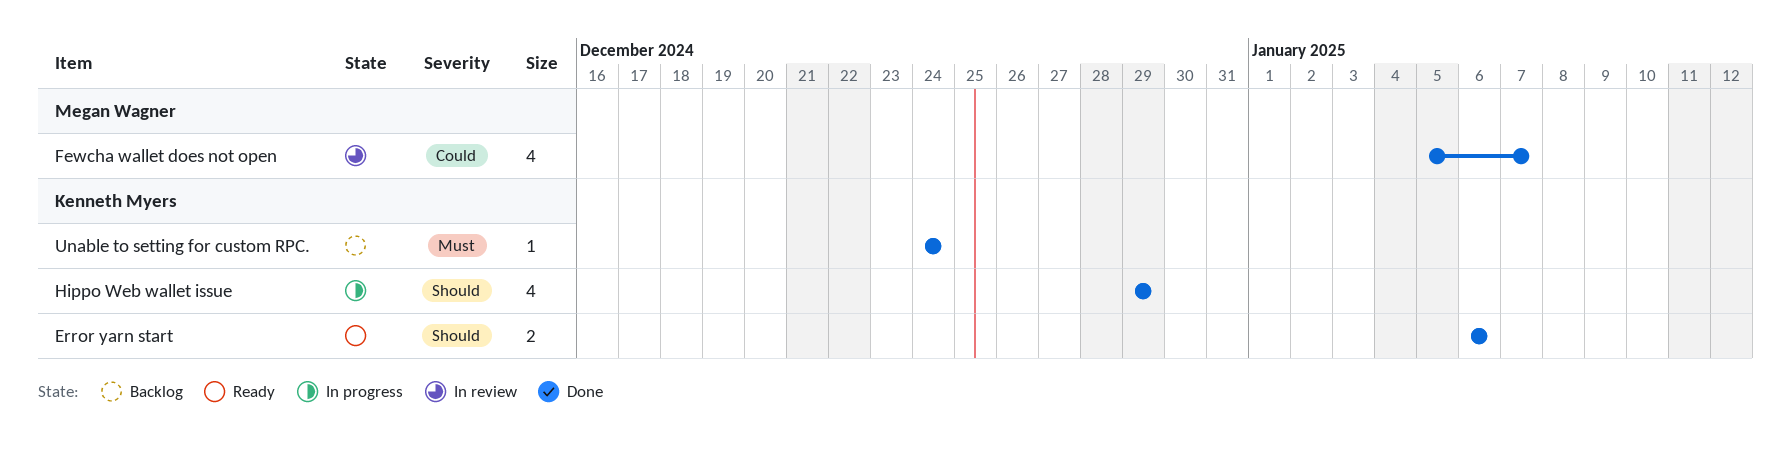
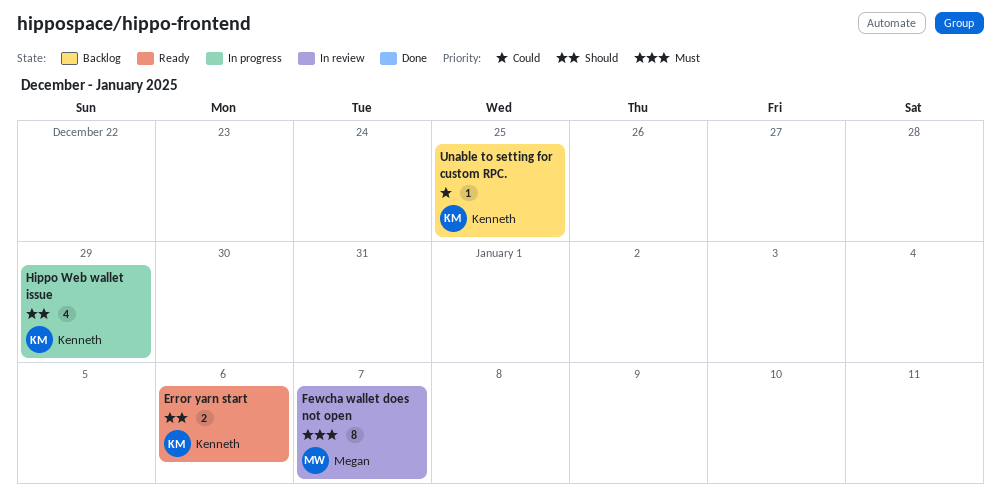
Fewcha wallet does not open, priority: Could -> Must
Fewcha wallet does not open, estimate: 4 -> 8
Unable to setting for custom RPC., priority: Must -> Could
Unable to setting for custom RPC., due: Dec 24 -> Dec 25

